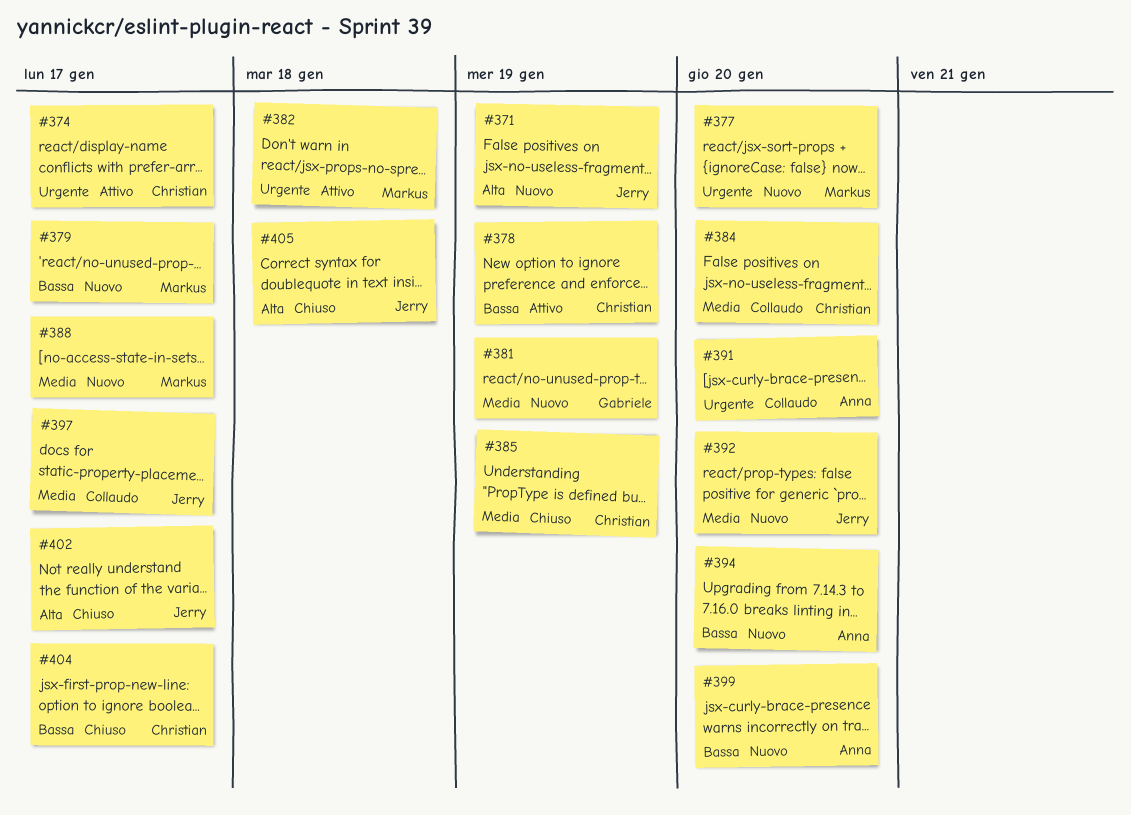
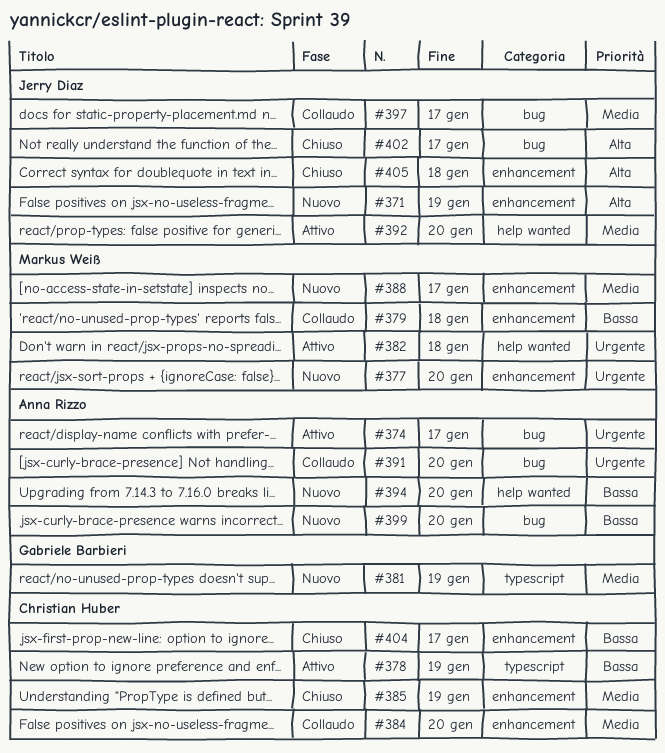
#374, owner: Christian Huber -> Anna Rizzo
#379, status: Nuovo -> Collaudo
#379, due: Jan 17 -> Jan 18
#392, status: Nuovo -> Attivo

